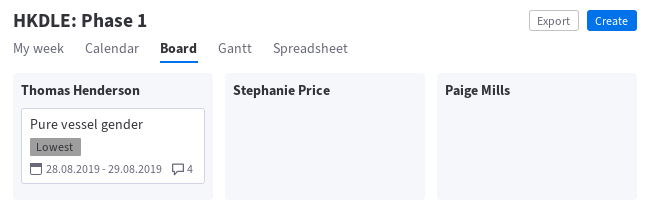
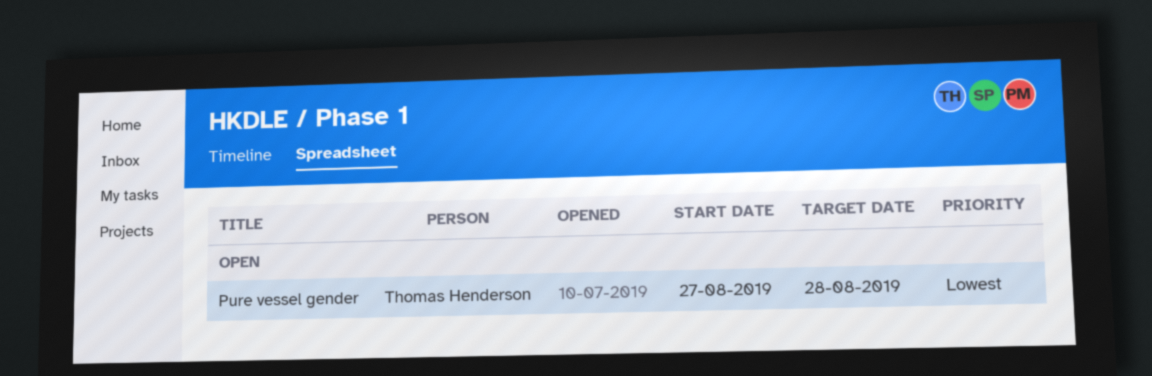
Pure vessel gender, start: Aug 28 -> Aug 27
Pure vessel gender, due: Aug 29 -> Aug 28

